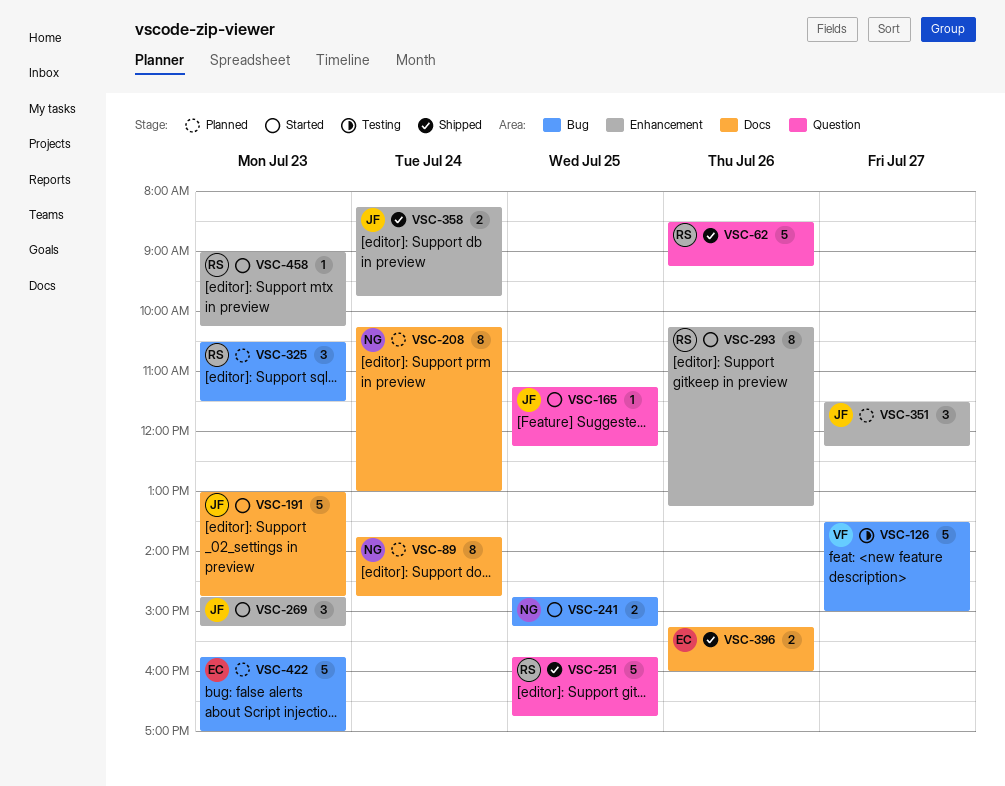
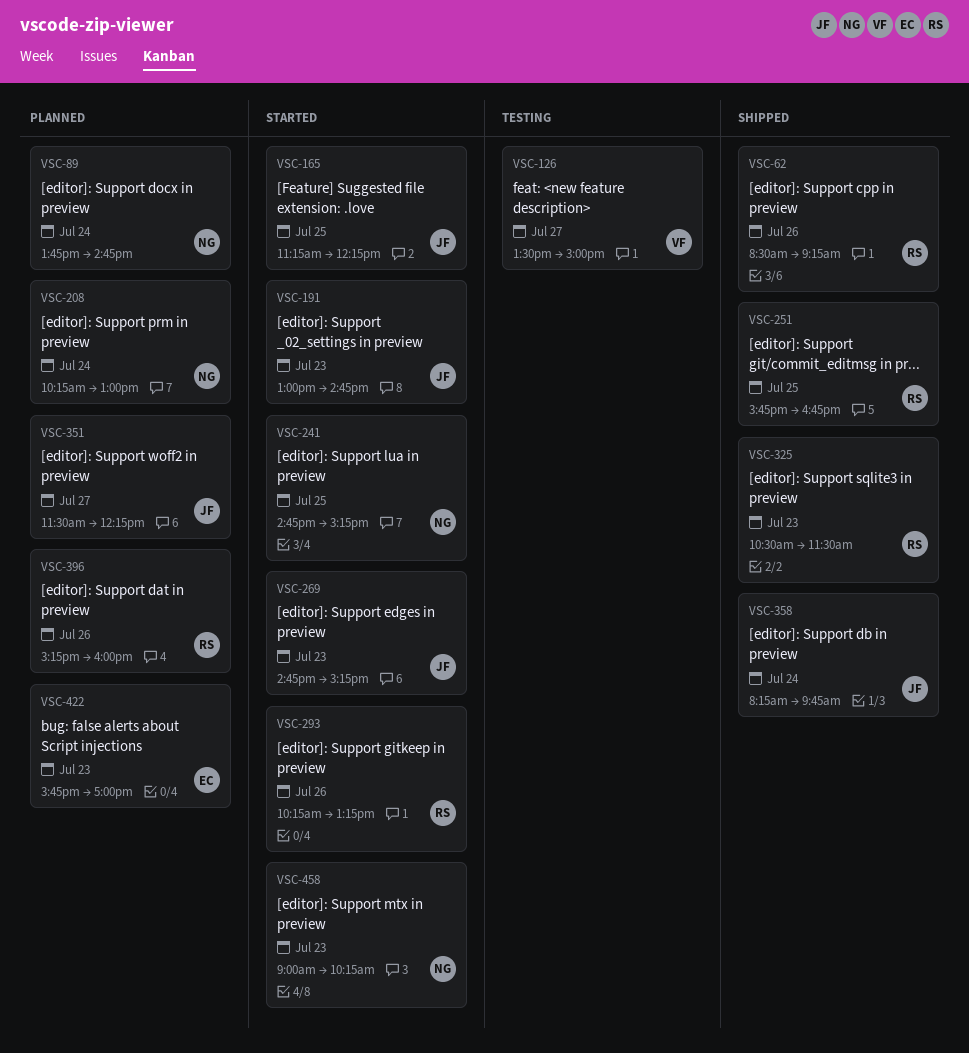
VSC-325, status: Planned -> Shipped
VSC-396, status: Shipped -> Planned
VSC-396, owner: EC -> RS
VSC-458, owner: RS -> NG

